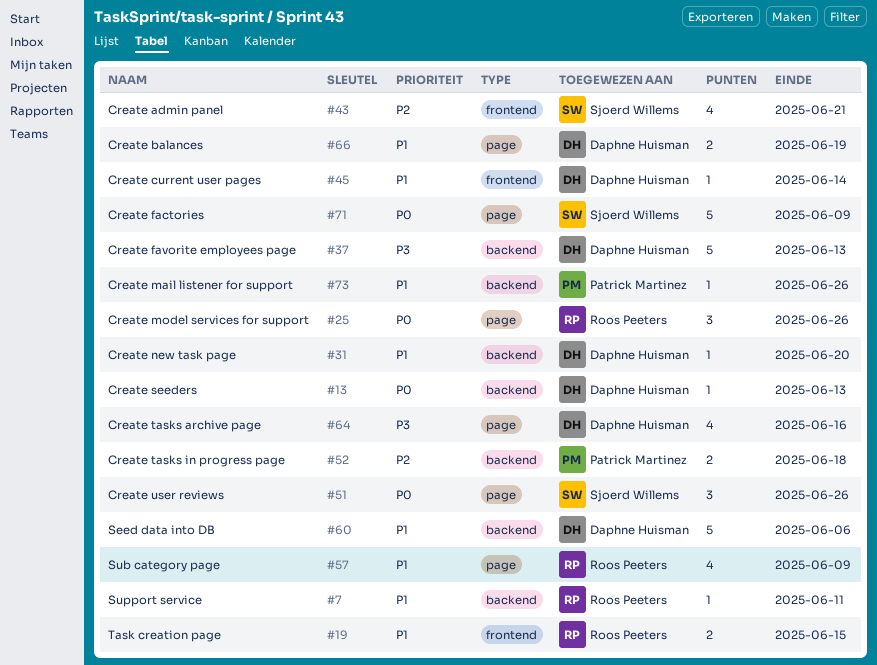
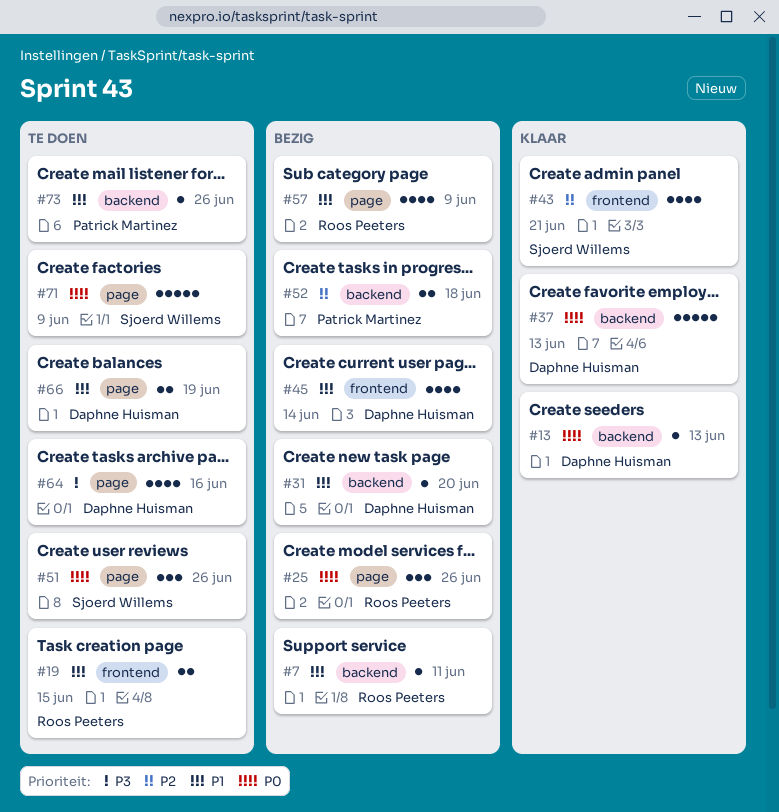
#37, priority: P3 -> P0
#45, estimate: 1 -> 4
#60: present -> none

